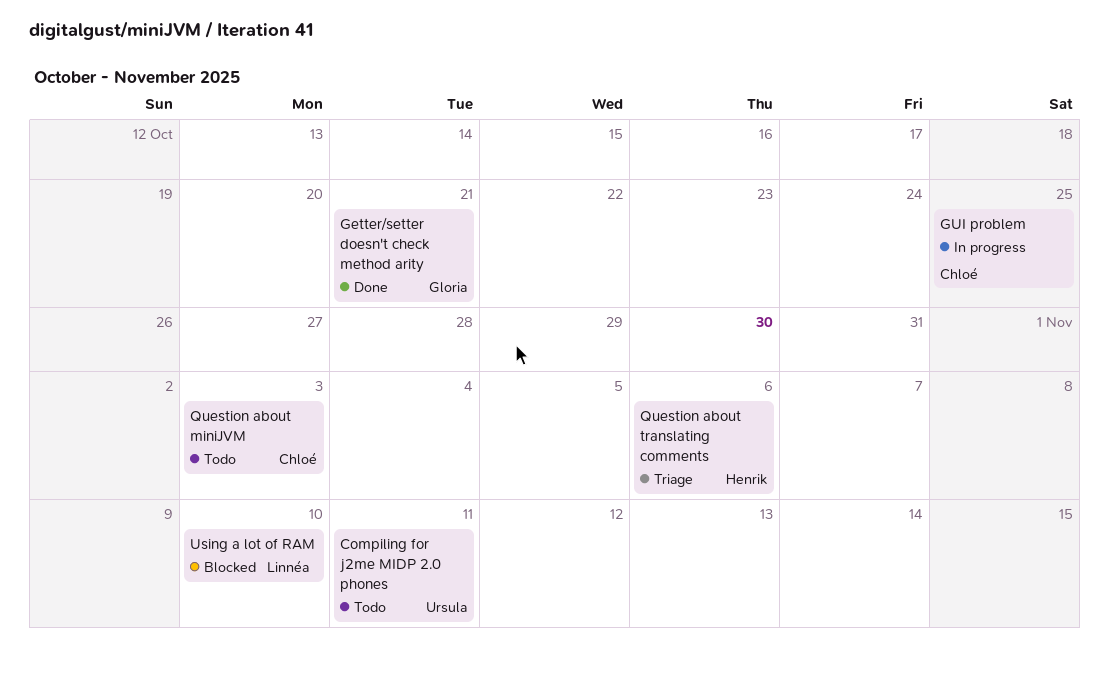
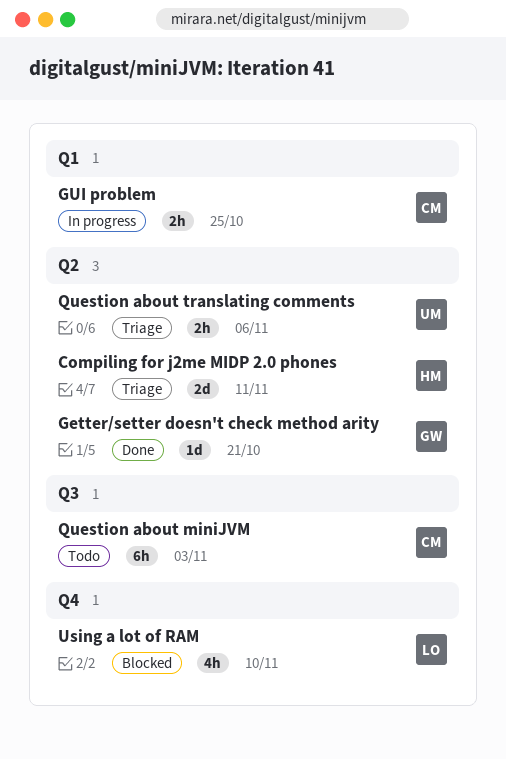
Compiling for j2me MIDP 2.0 phones, status: Todo -> Triage
Compiling for j2me MIDP 2.0 phones, owner: Ursula -> Henrik
Question about translating comments, owner: Henrik -> Ursula

